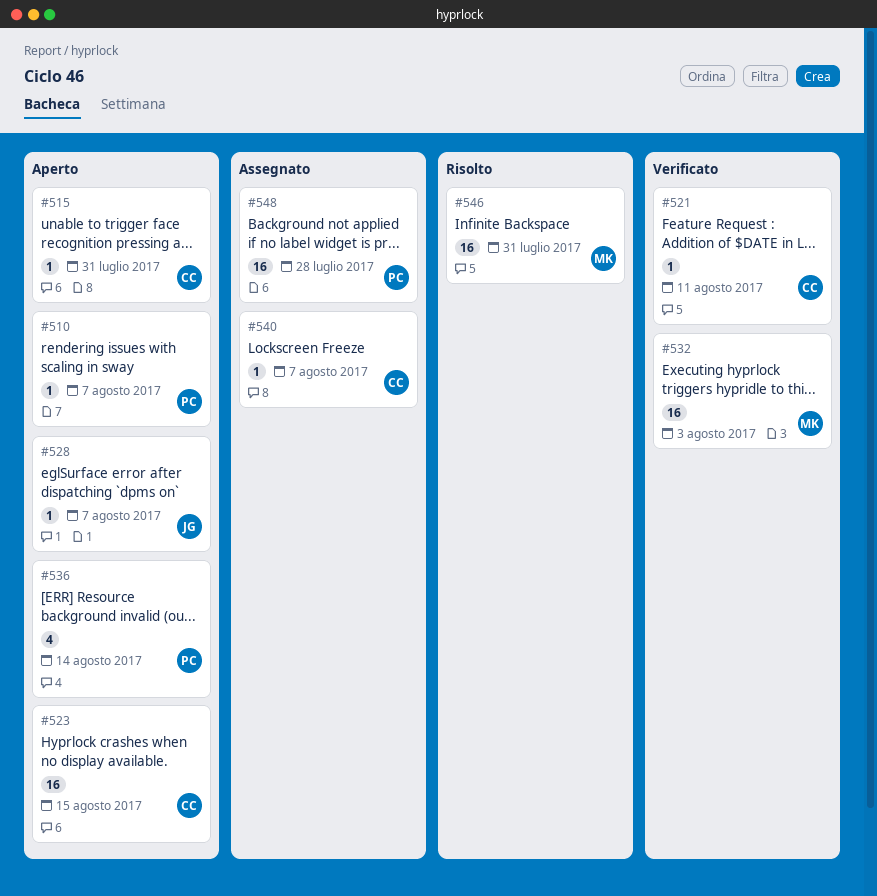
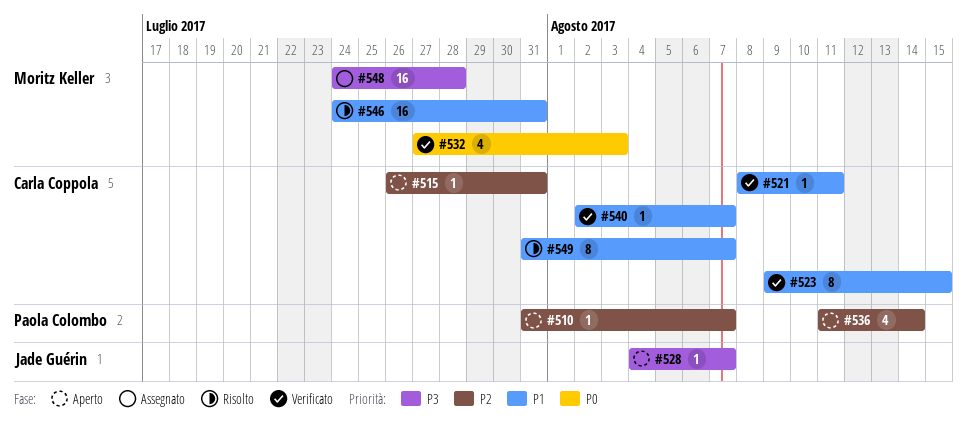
#523, status: Aperto -> Verificato
#523, estimate: 16 -> 8
#532, estimate: 16 -> 4
#540, status: Assegnato -> Verificato
#548, owner: Paola Colombo -> Moritz Keller
#549: none -> present

